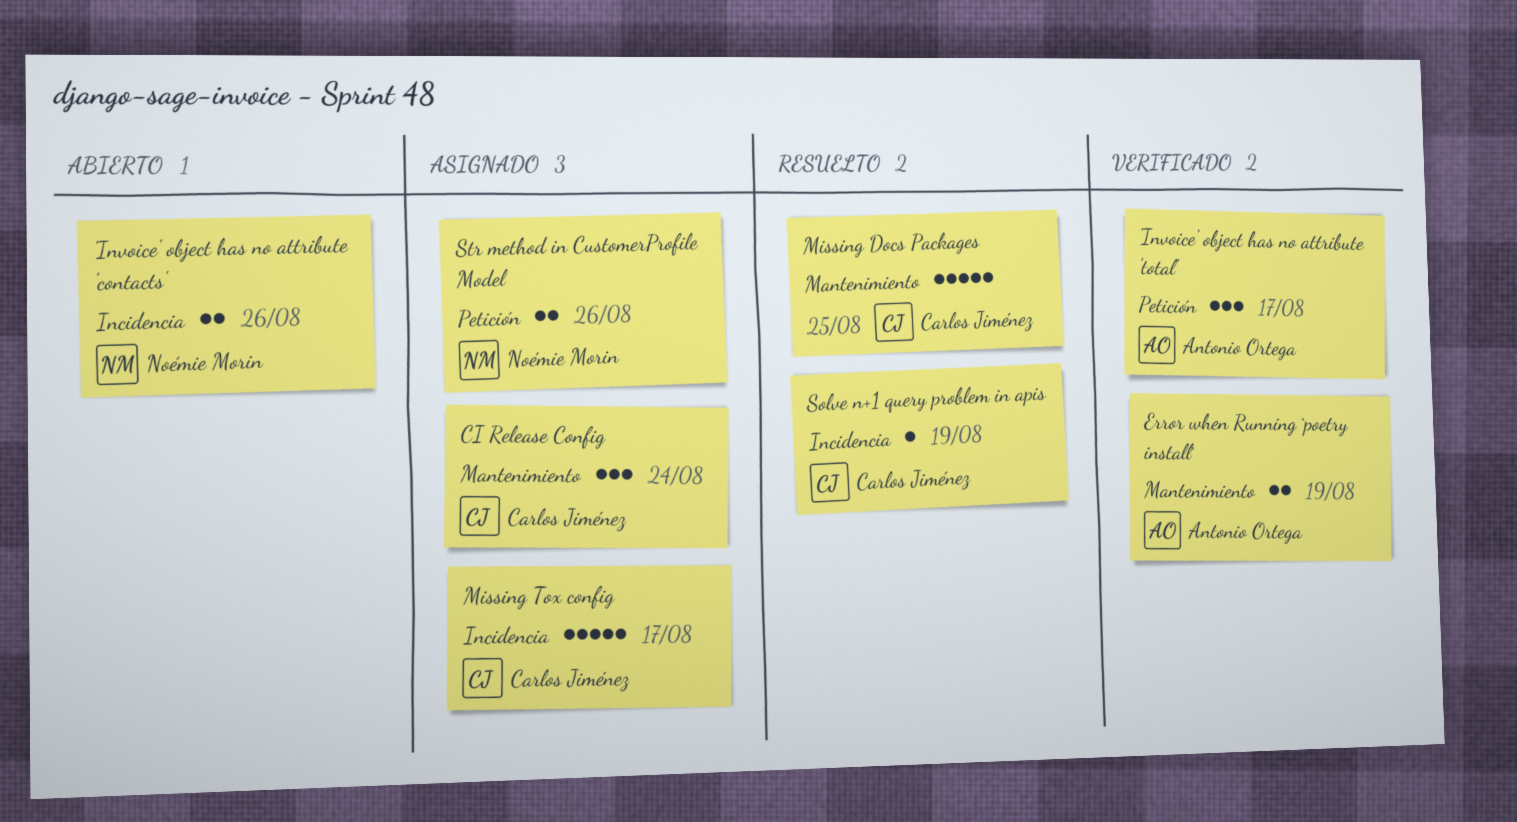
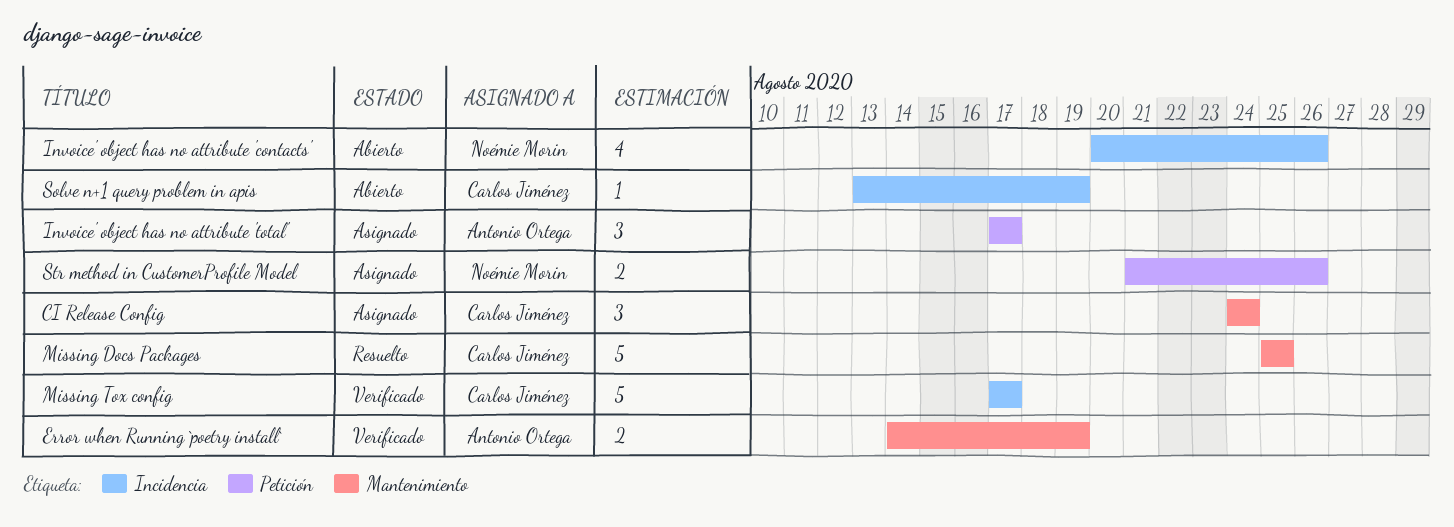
'Invoice' object has no attribute 'contacts', estimate: 2 -> 4
'Invoice' object has no attribute 'total', status: Verificado -> Asignado
Missing Tox config, status: Asignado -> Verificado
Solve n+1 query problem in apis, status: Resuelto -> Abierto

